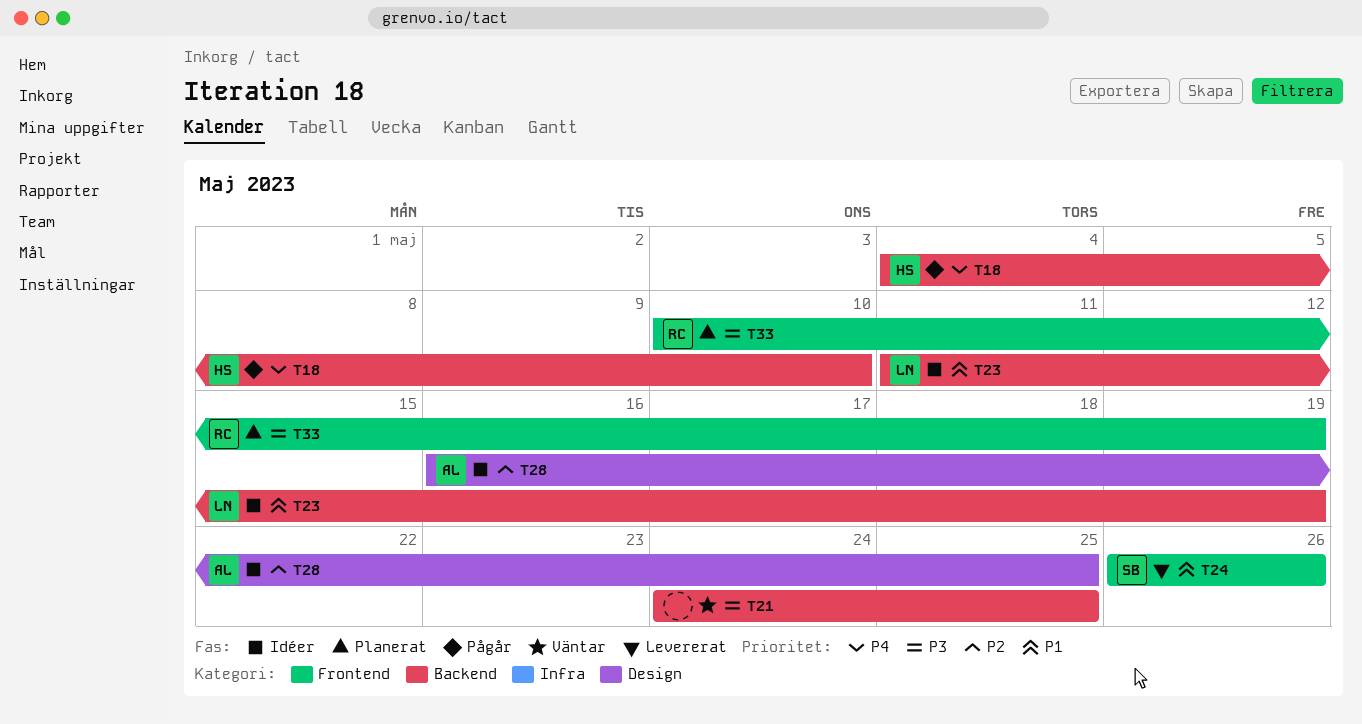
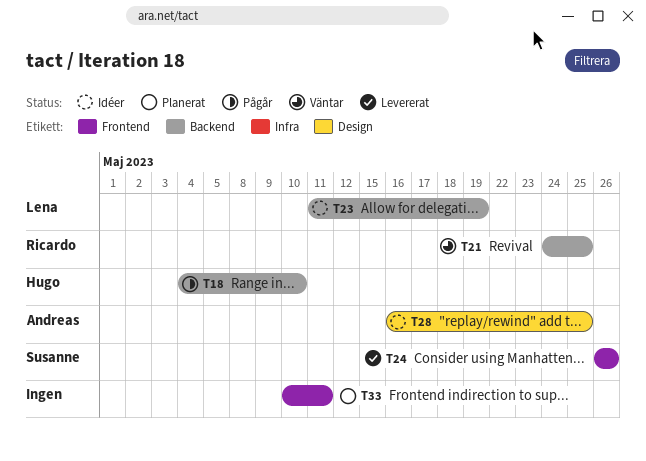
T21, owner: none -> Ricardo
T33, owner: Ricardo -> none
T33, due: May 19 -> May 11

